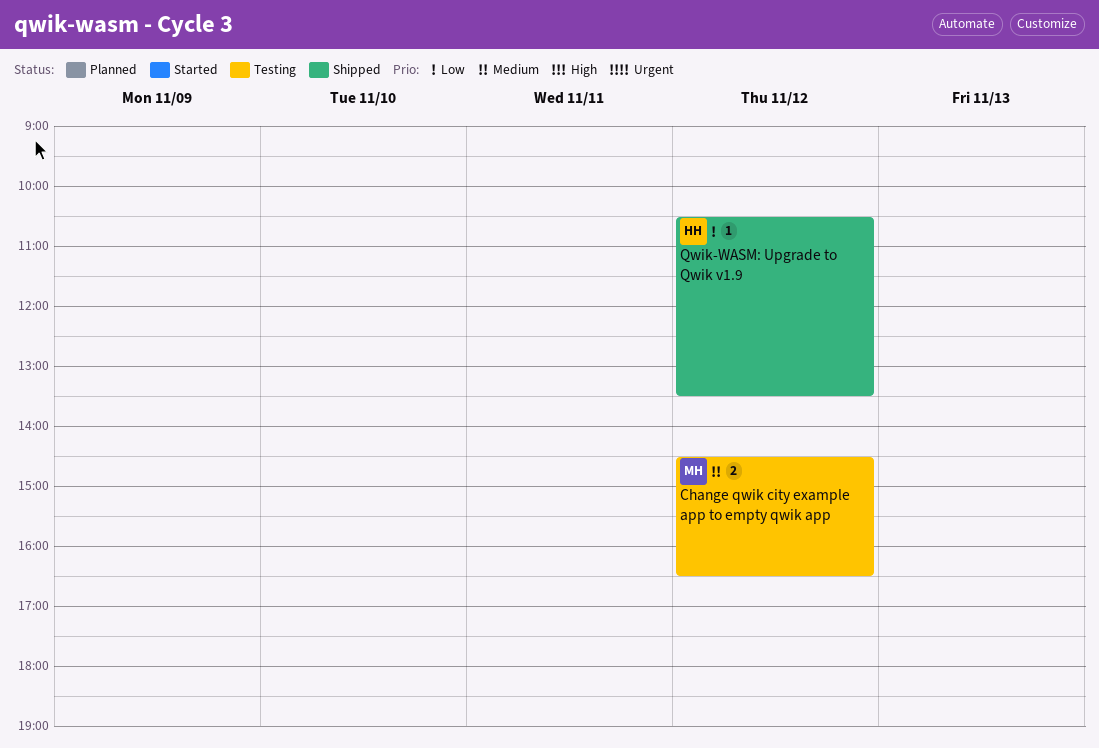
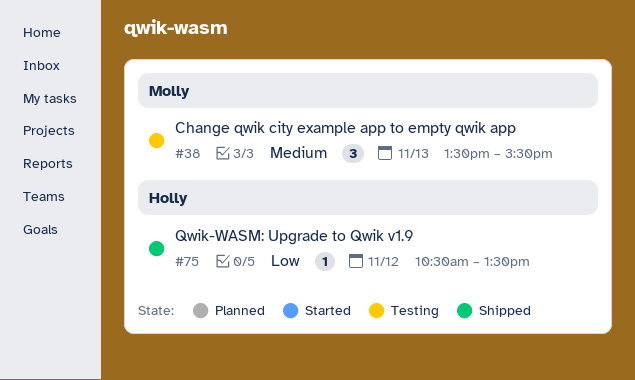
Change qwik city example app to empty qwik app, estimate: 2 -> 3
Change qwik city example app to empty qwik app, day: Nov 12 -> Nov 13
Change qwik city example app to empty qwik app, begins: 14:30 -> 13:30
Change qwik city example app to empty qwik app, ends: 16:30 -> 15:30

